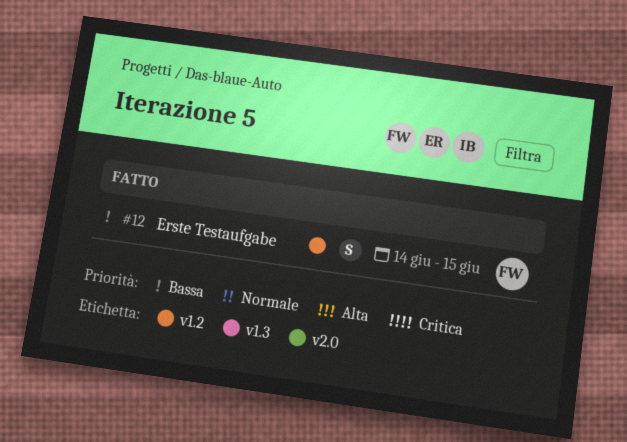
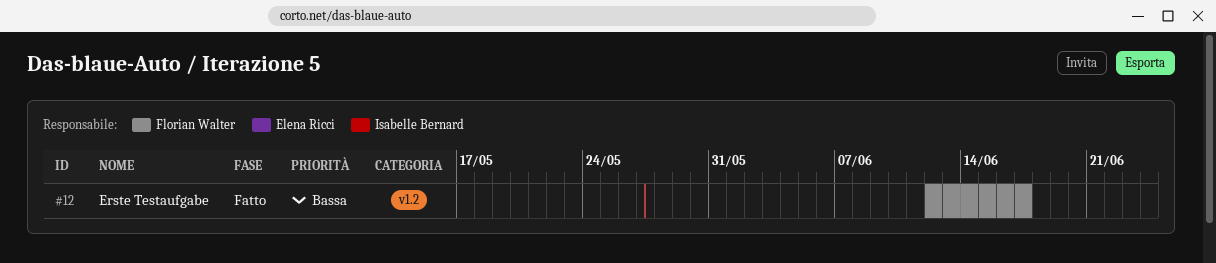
#12, start: Jun 14 -> Jun 12
#12, due: Jun 15 -> Jun 17

